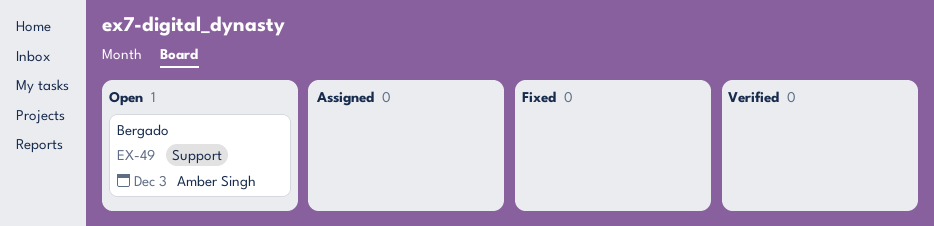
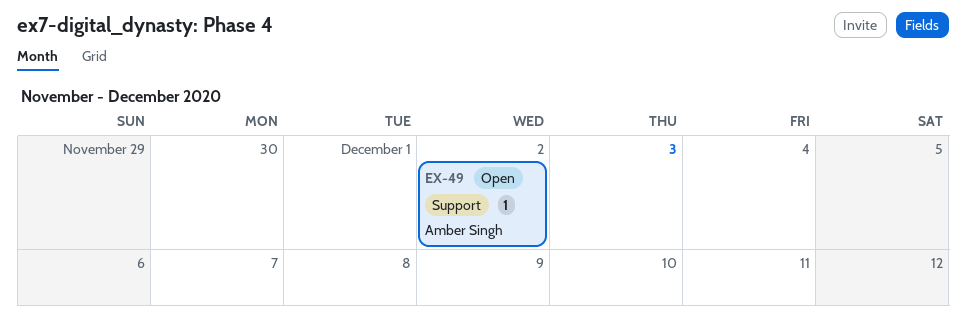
EX-49, due: Dec 3 -> Dec 2

